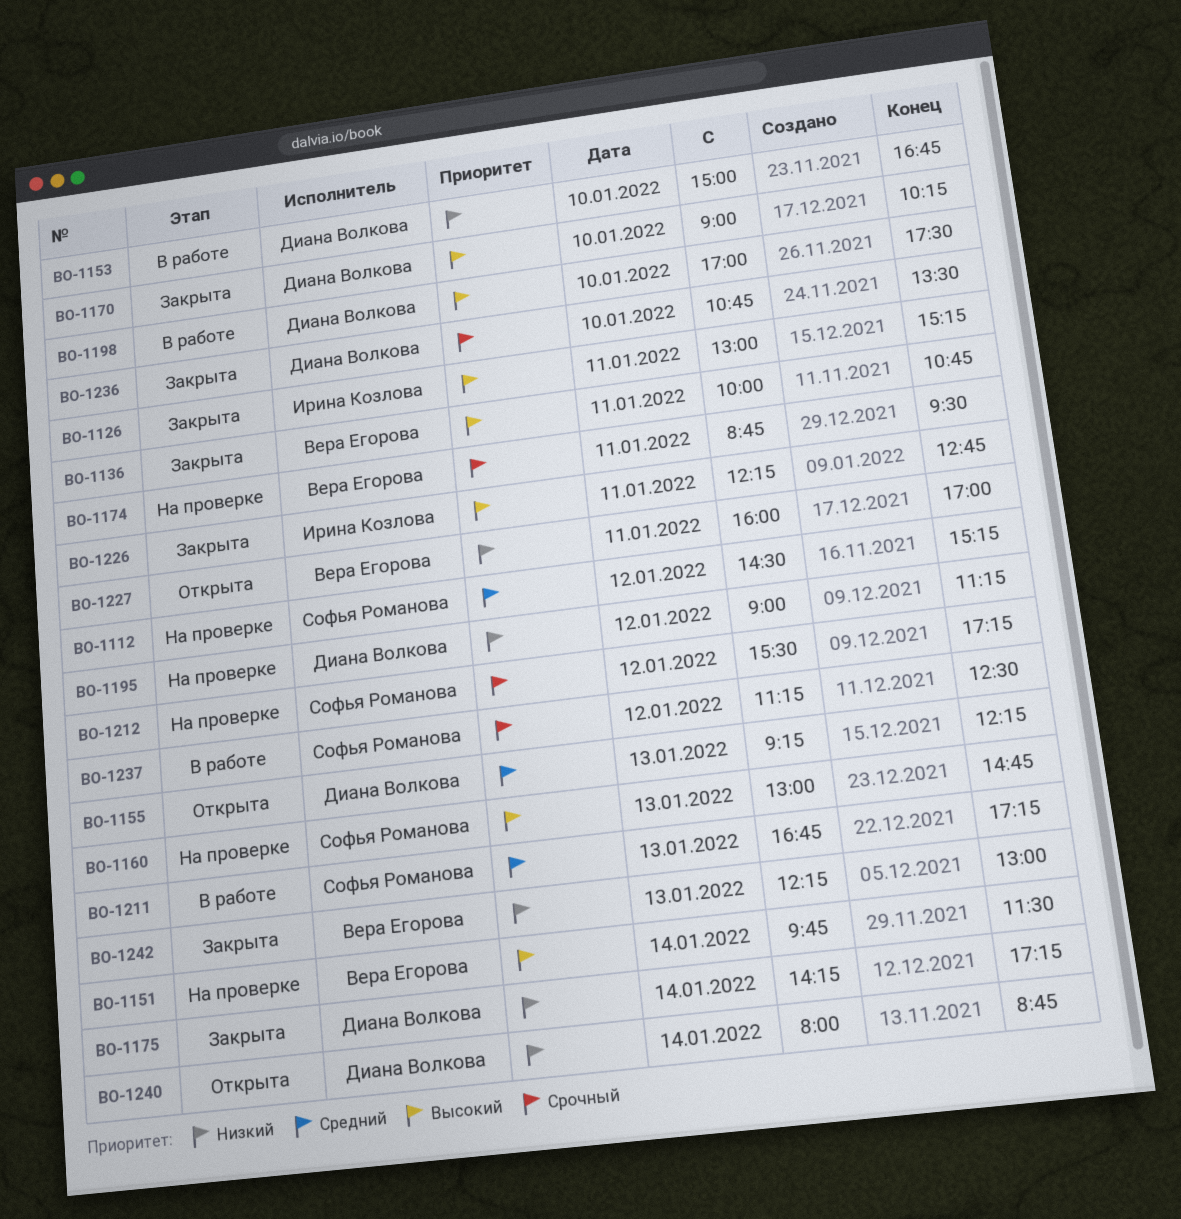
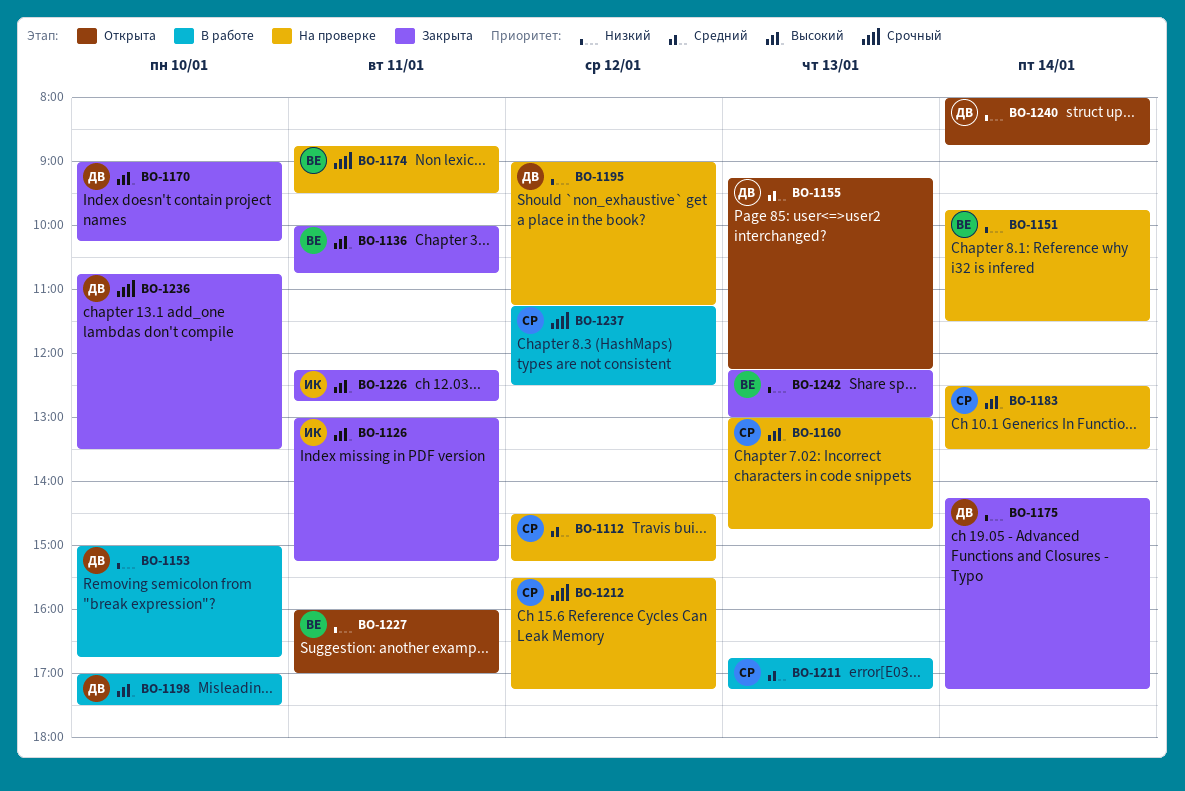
BO-1151, priority: Высокий -> Низкий
BO-1183: none -> present

